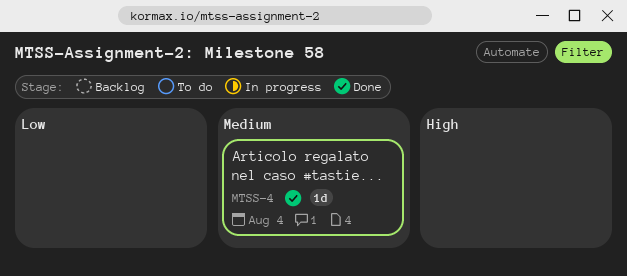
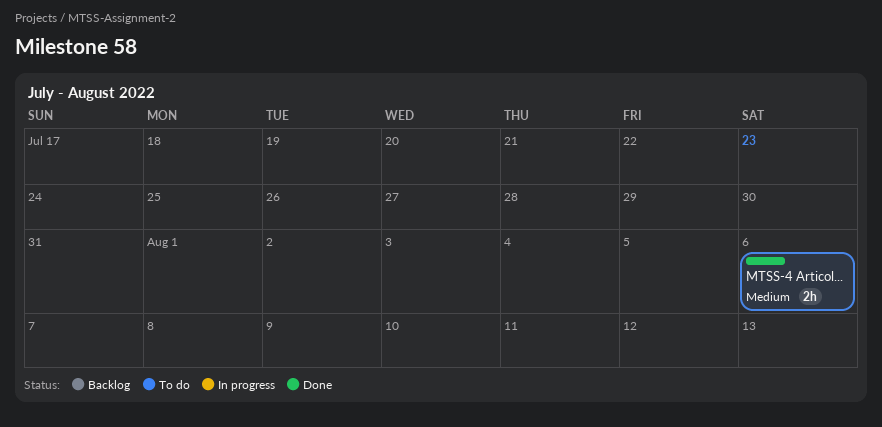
MTSS-4, estimate: 1d -> 2h
MTSS-4, due: Aug 4 -> Aug 6

